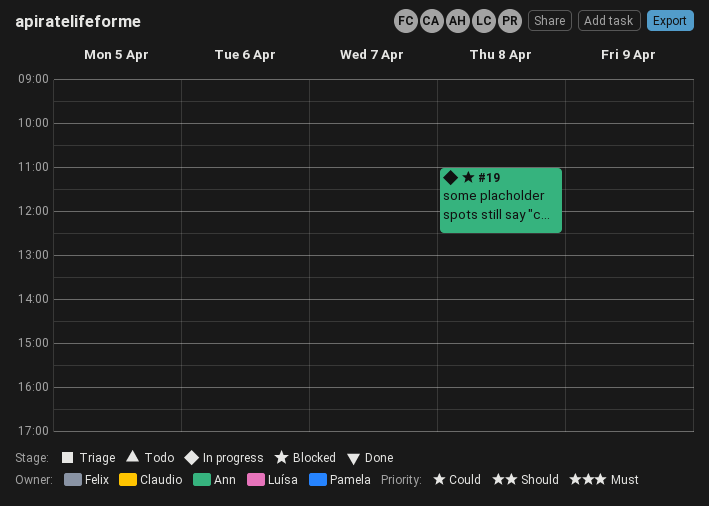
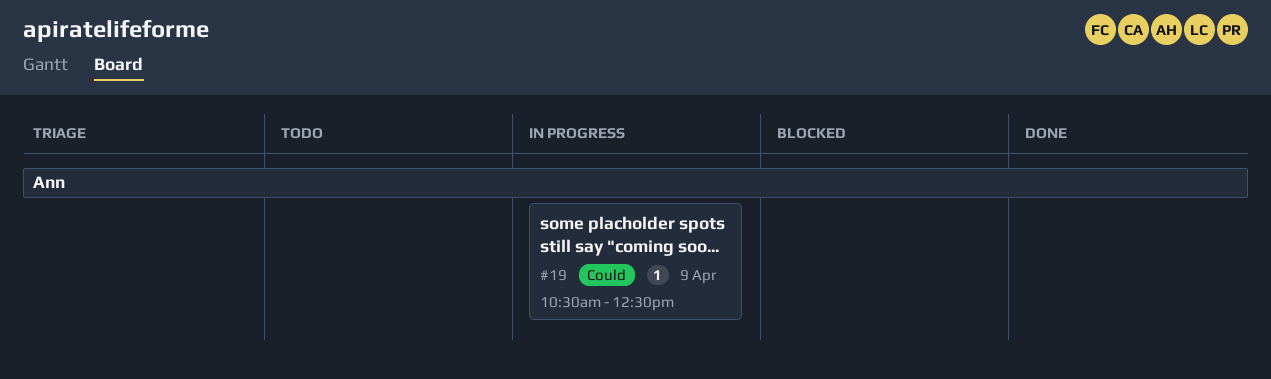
#19, day: Apr 8 -> Apr 9
#19, begins: 11:00 -> 10:30

